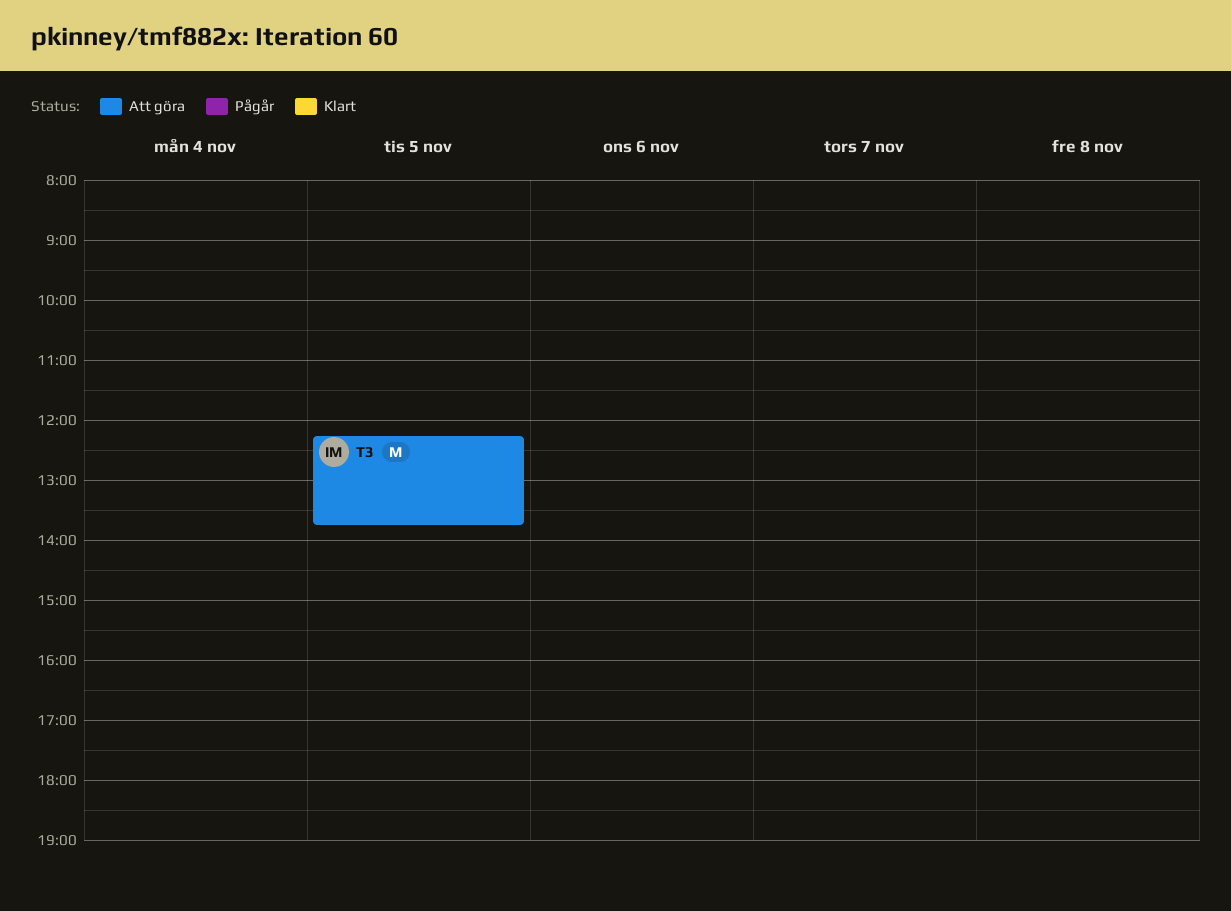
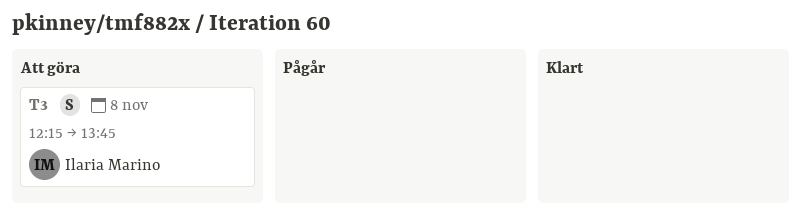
T3, estimate: M -> S
T3, day: Nov 5 -> Nov 8

